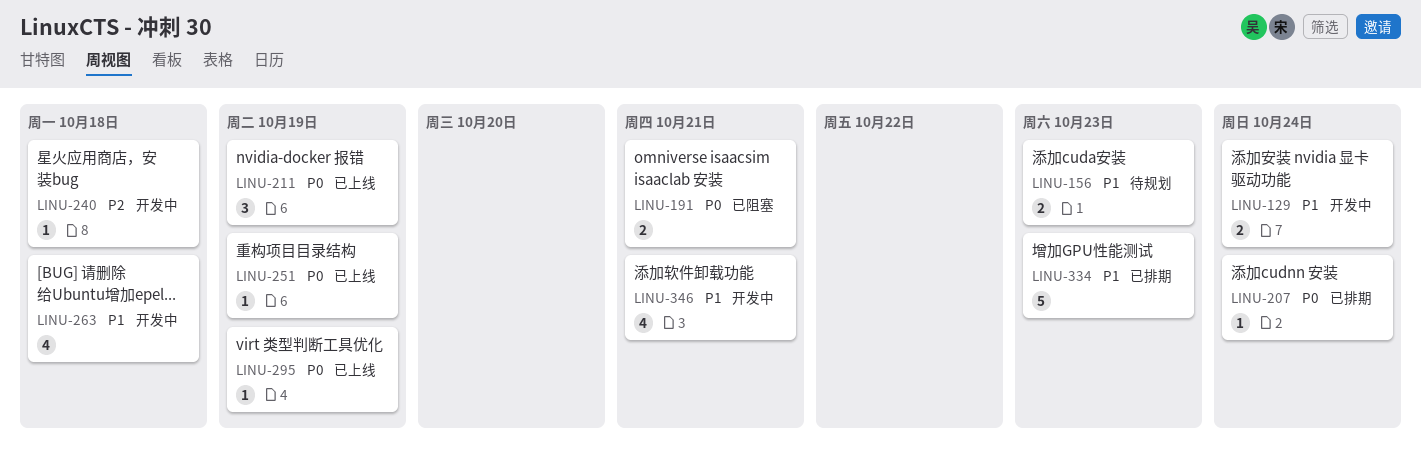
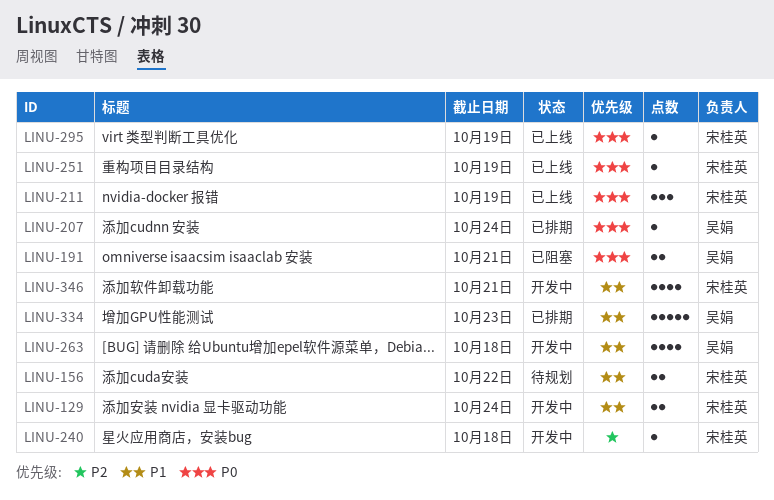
LINU-156, due: Oct 23 -> Oct 22

